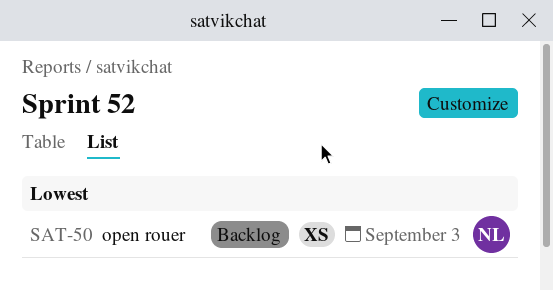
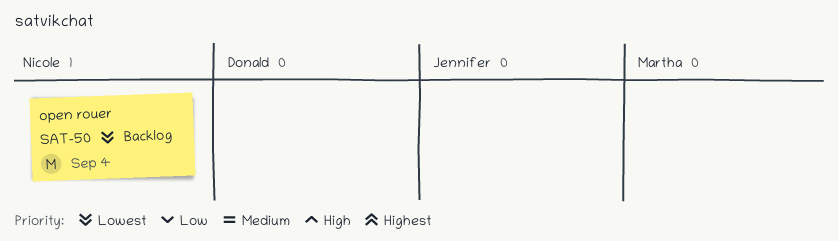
SAT-50, estimate: XS -> M
SAT-50, due: Sep 3 -> Sep 4

